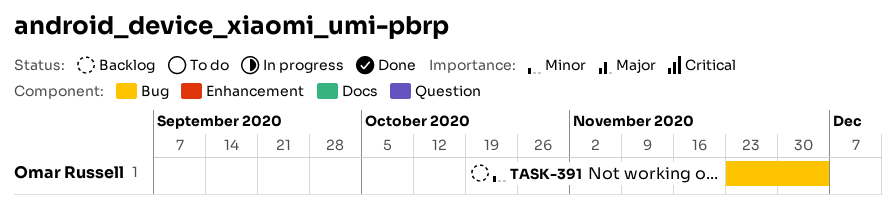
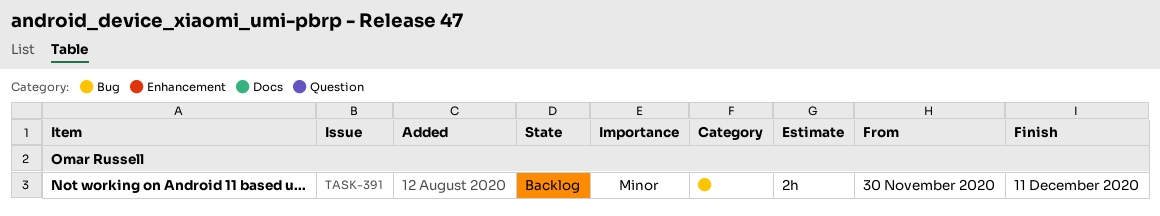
TASK-391, start: Nov 23 -> Nov 30
TASK-391, due: Dec 4 -> Dec 11

